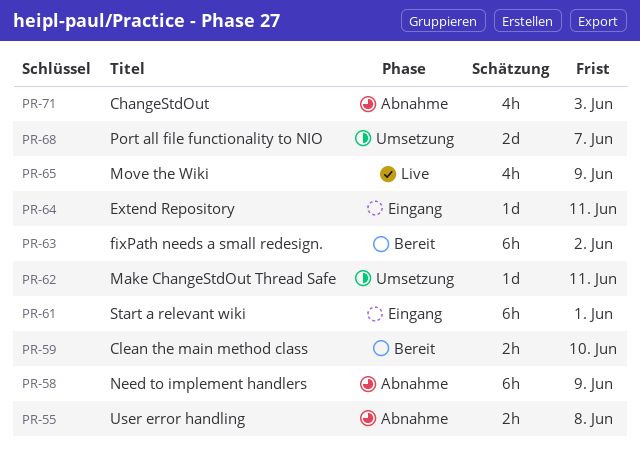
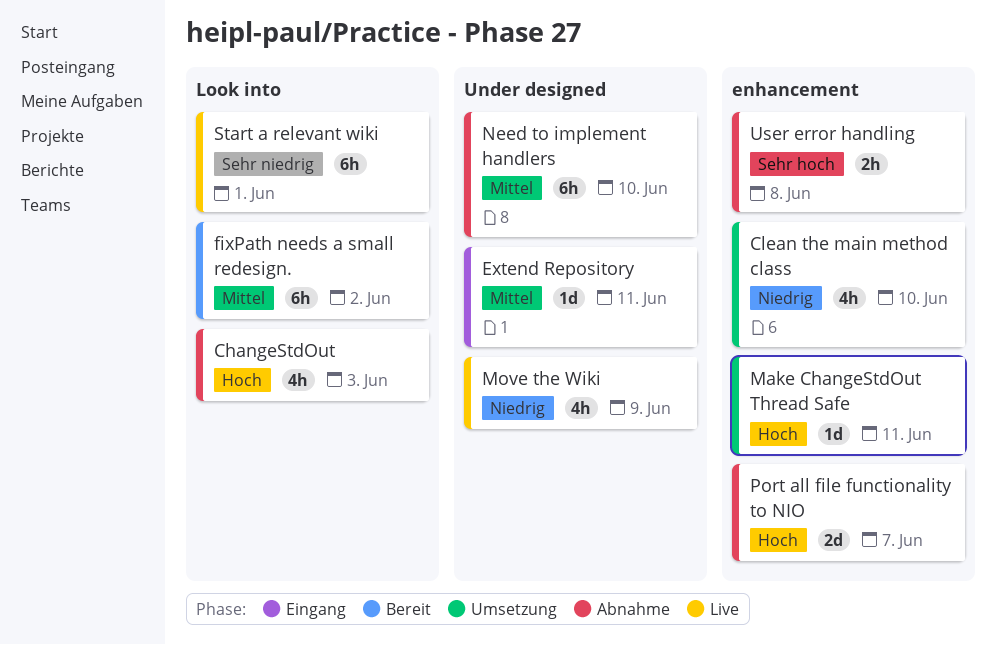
Clean the main method class, status: Bereit -> Umsetzung
Clean the main method class, estimate: 2h -> 4h
Need to implement handlers, due: Jun 9 -> Jun 10
Port all file functionality to NIO, status: Umsetzung -> Abnahme
Start a relevant wiki, status: Eingang -> Live

